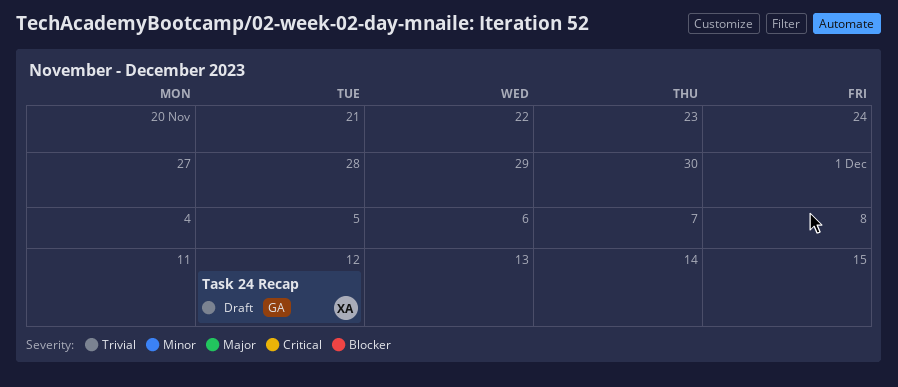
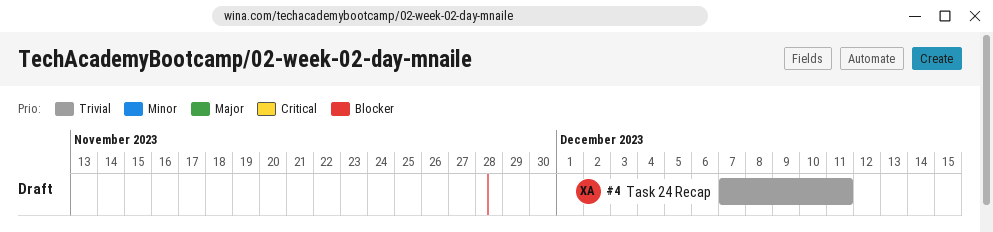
Task 24 Recap, due: Dec 12 -> Dec 11

